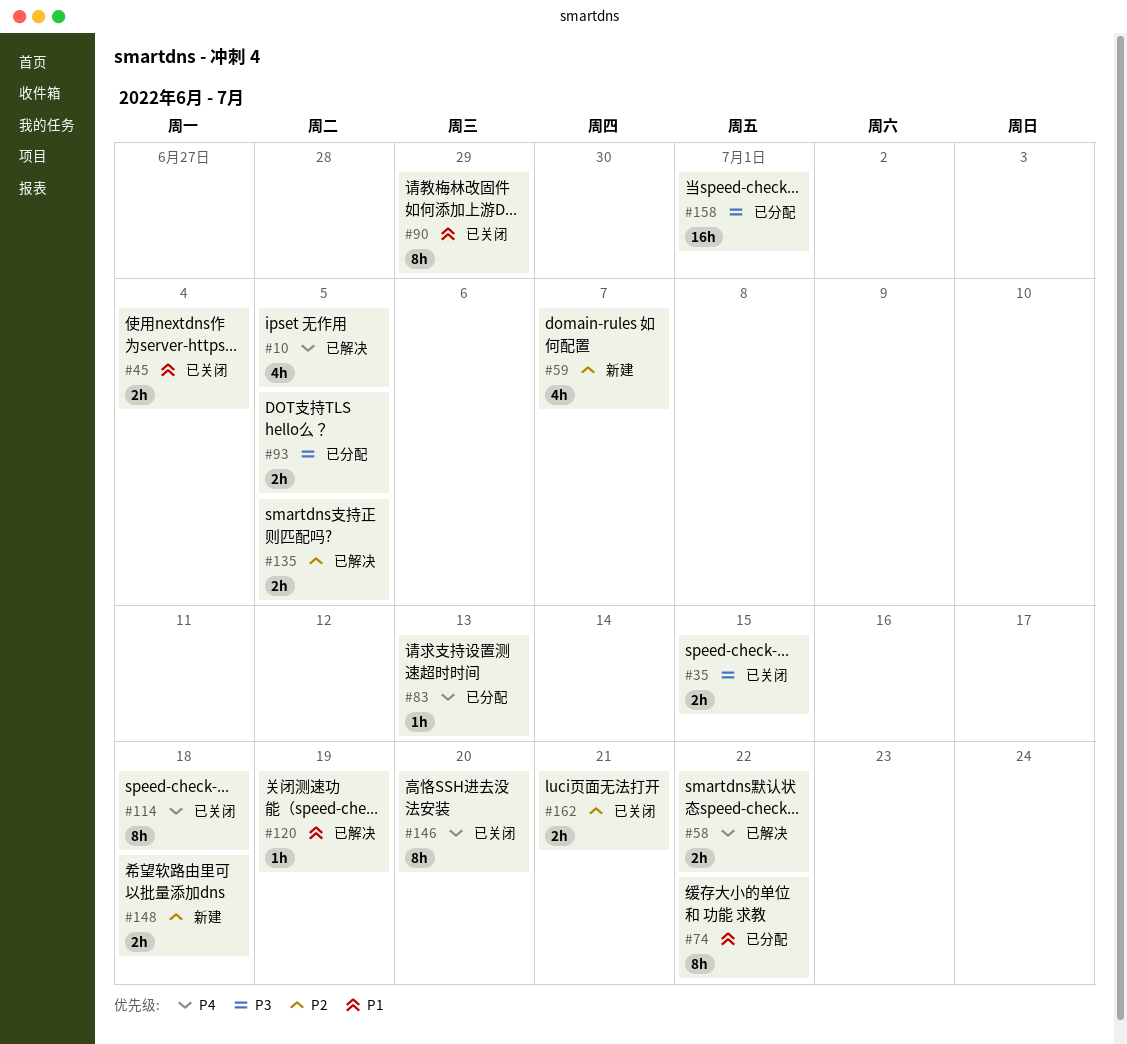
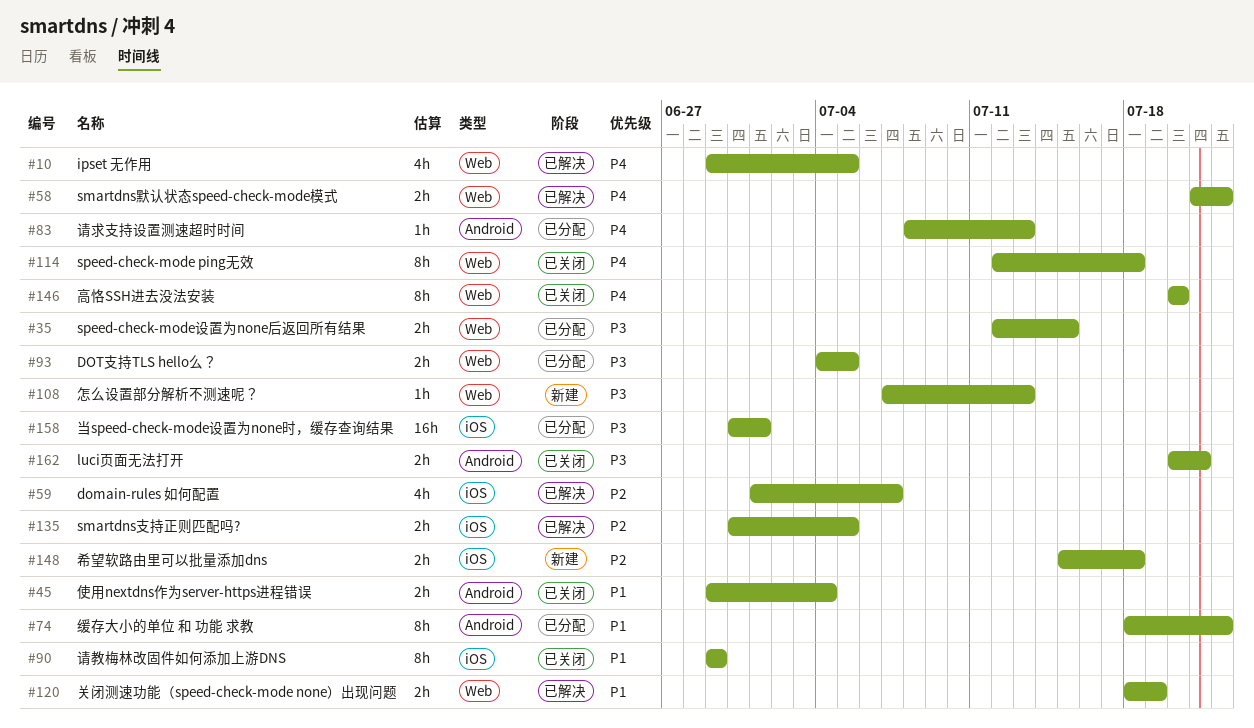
#35, status: 已关闭 -> 已分配
#59, status: 新建 -> 已解决
#108: none -> present
#120, estimate: 1h -> 2h
#162, priority: P2 -> P3

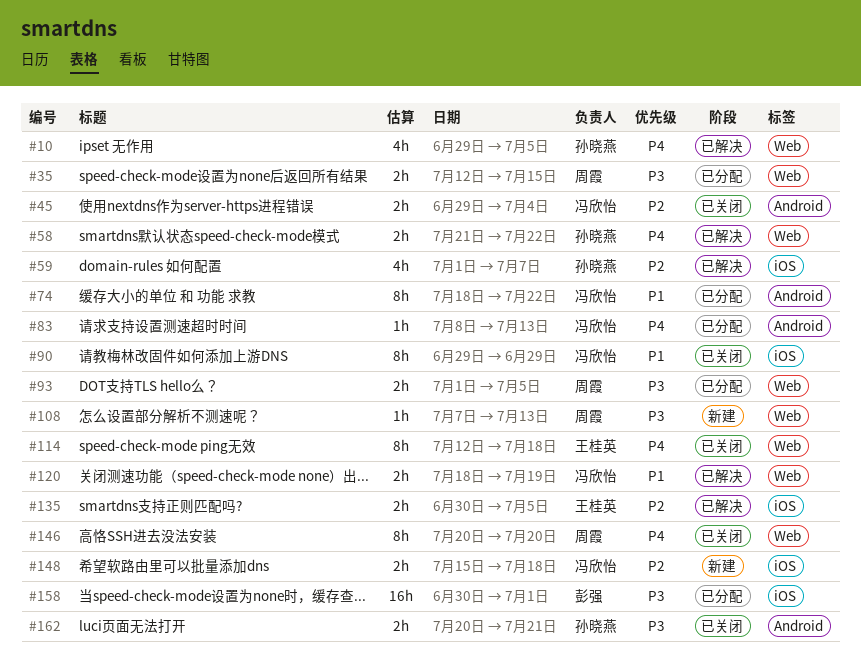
#45, priority: P1 -> P2
#93, start: Jul 4 -> Jul 1

